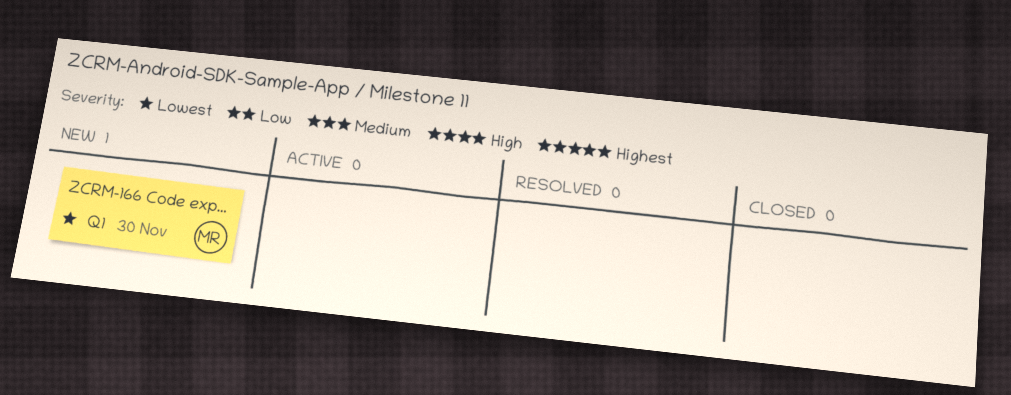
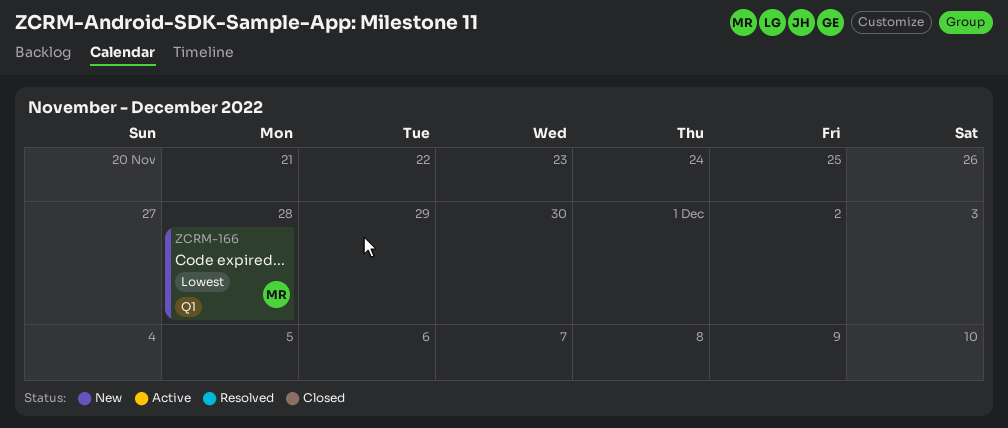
ZCRM-166, due: Nov 30 -> Nov 28

